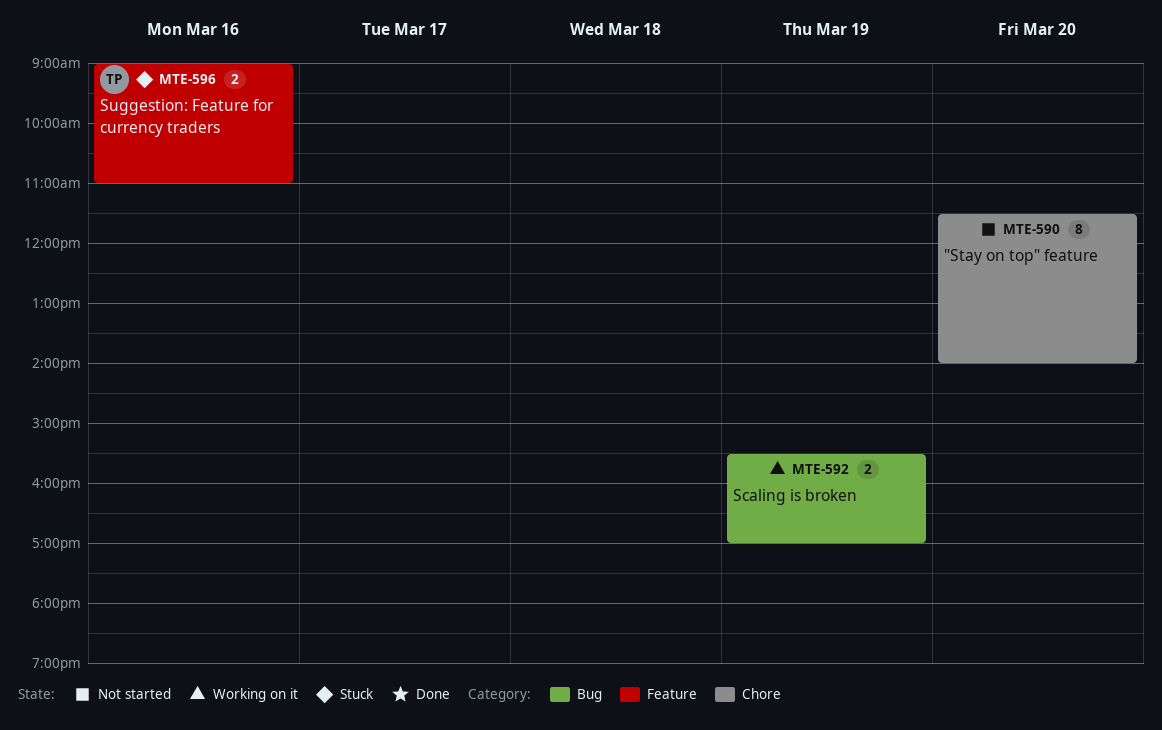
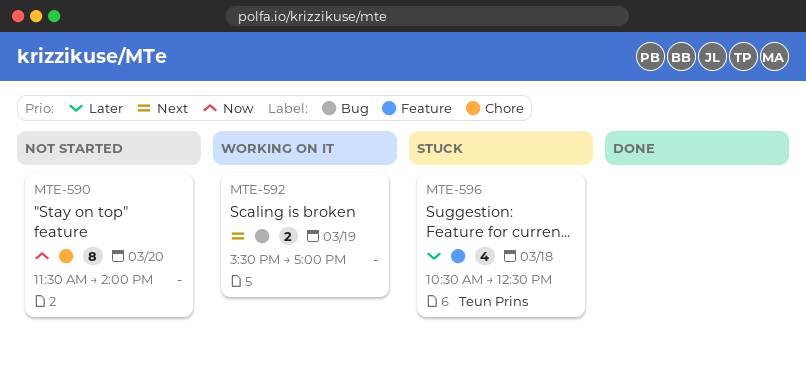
MTE-596, estimate: 2 -> 4
MTE-596, day: Mar 16 -> Mar 18
MTE-596, begins: 09:00 -> 10:30
MTE-596, ends: 11:00 -> 12:30

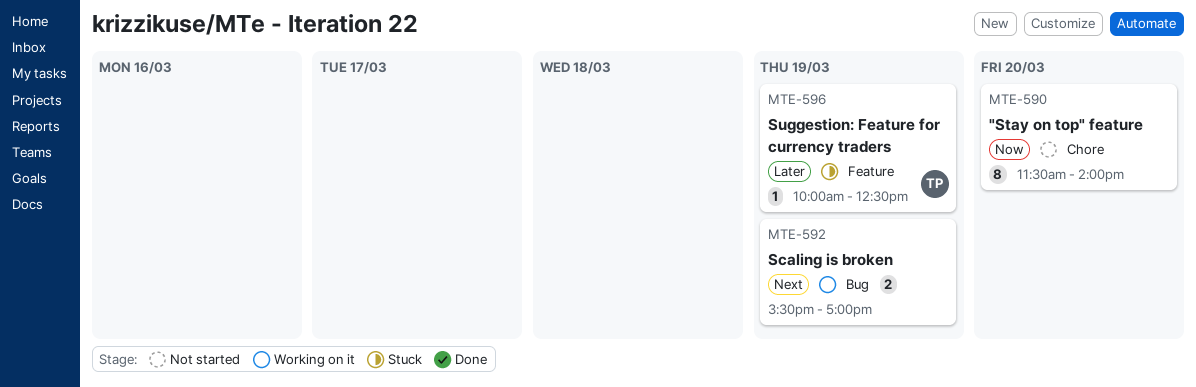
MTE-596, estimate: 4 -> 1
MTE-596, day: Mar 18 -> Mar 19
MTE-596, begins: 10:30 -> 10:00

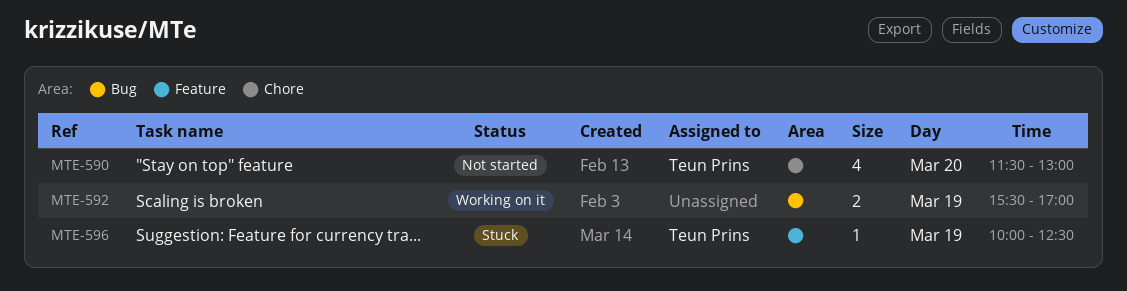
MTE-590, owner: none -> Teun Prins
MTE-590, estimate: 8 -> 4
MTE-590, ends: 14:00 -> 13:00

